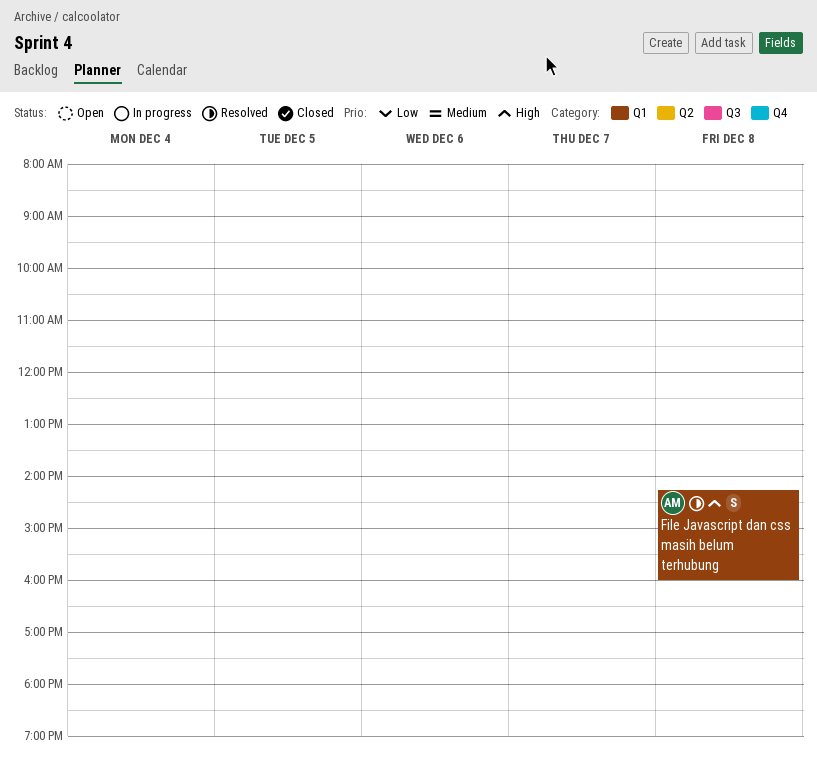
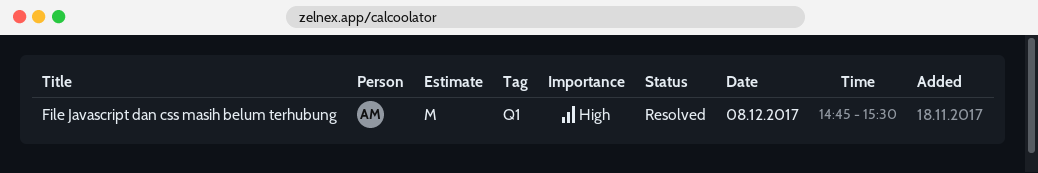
File Javascript dan css masih belum terhubung, estimate: S -> M
File Javascript dan css masih belum terhubung, begins: 14:15 -> 14:45
File Javascript dan css masih belum terhubung, ends: 16:00 -> 15:30

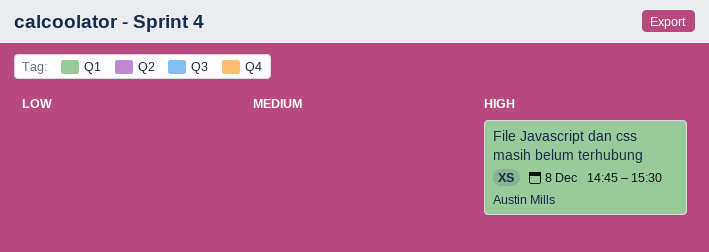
File Javascript dan css masih belum terhubung, estimate: M -> XS

